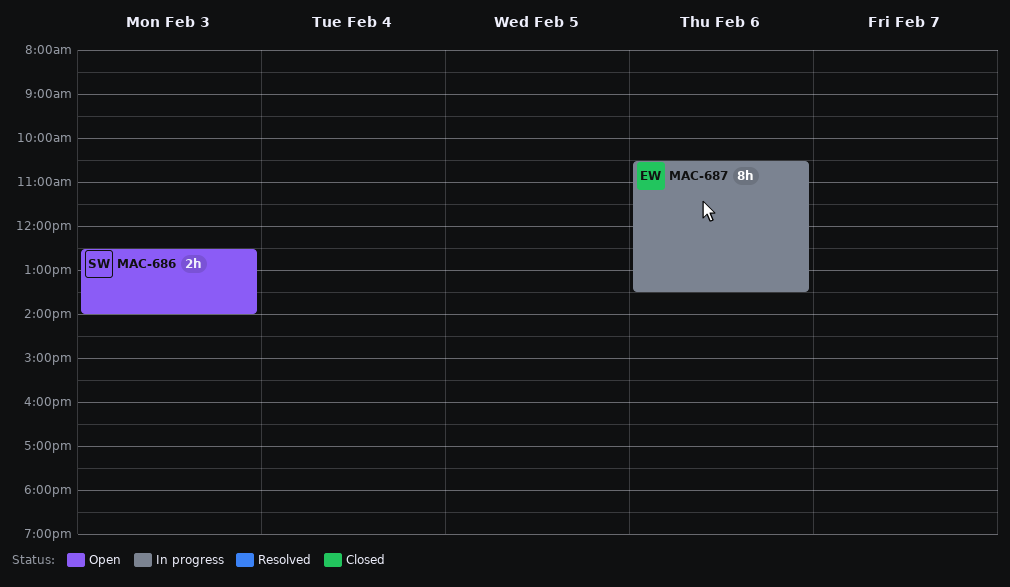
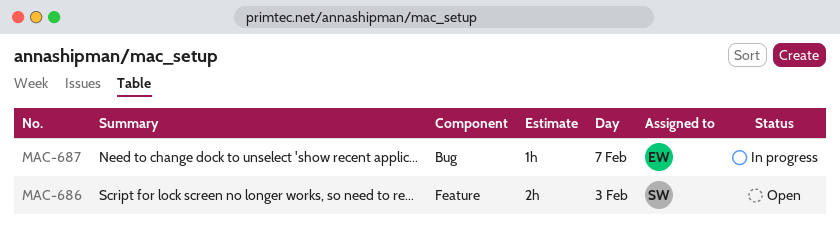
MAC-687, estimate: 8h -> 1h
MAC-687, day: Feb 6 -> Feb 7

